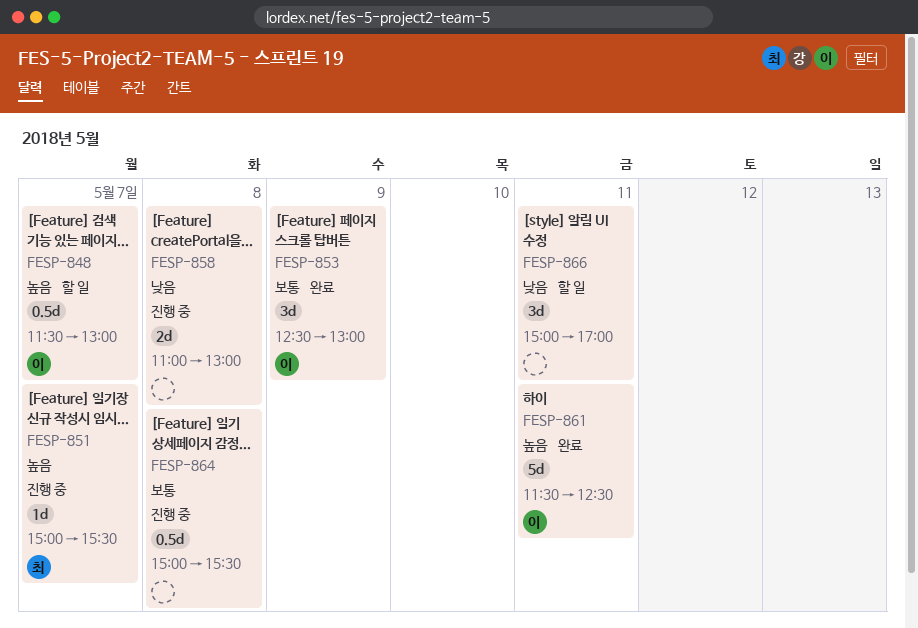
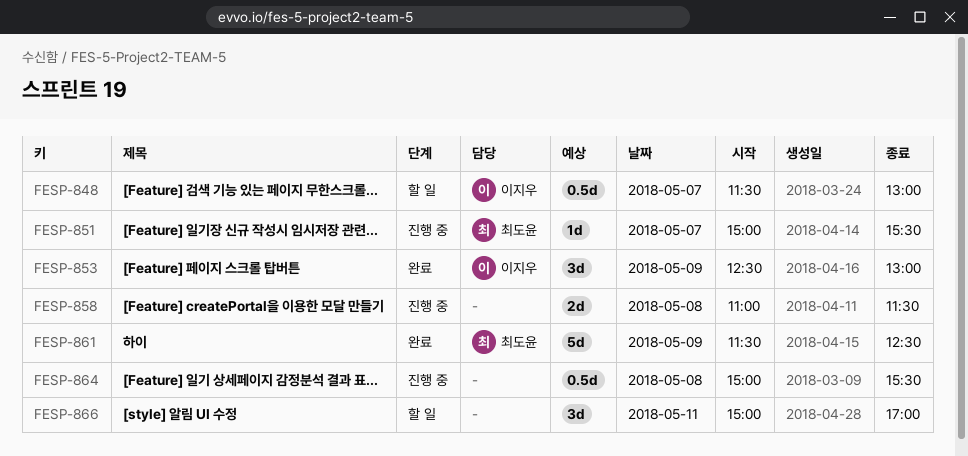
FESP-858, ends: 13:00 -> 11:30
FESP-861, owner: 이지우 -> 최도윤
FESP-861, day: May 11 -> May 9

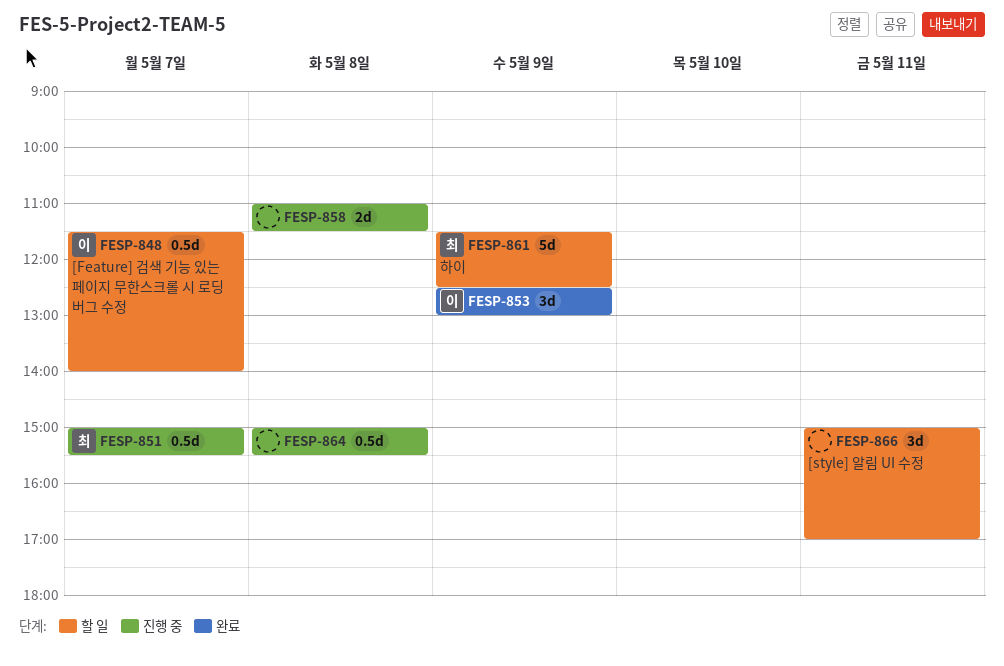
FESP-848, ends: 13:00 -> 14:00
FESP-851, estimate: 1d -> 0.5d
FESP-861, status: 완료 -> 할 일

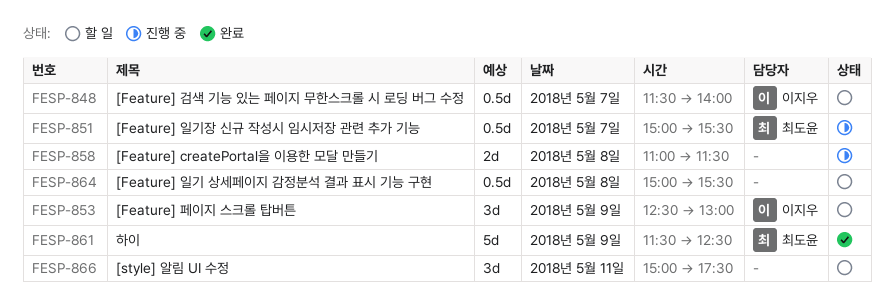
FESP-853, status: 완료 -> 할 일
FESP-861, status: 할 일 -> 완료
FESP-864, status: 진행 중 -> 할 일
FESP-866, ends: 17:00 -> 17:30

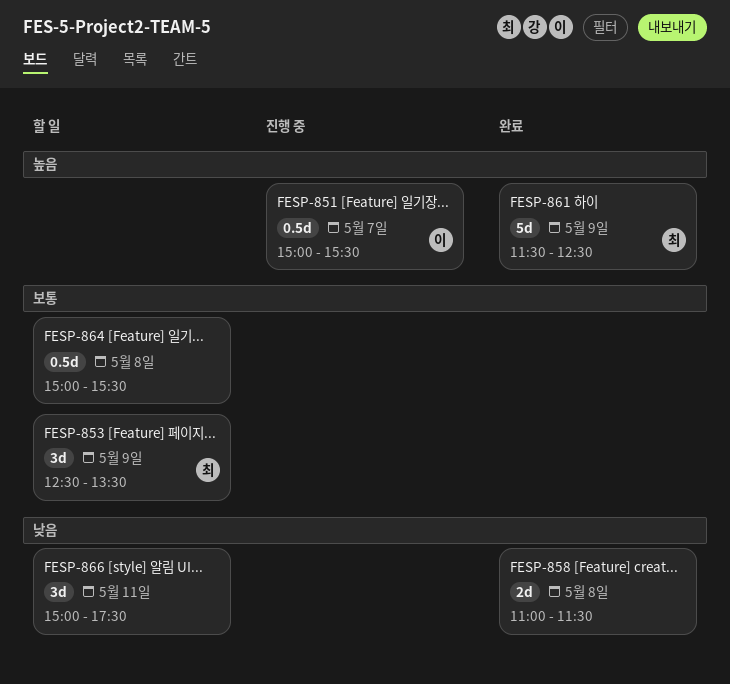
FESP-848: present -> none
FESP-851, owner: 최도윤 -> 이지우
FESP-853, owner: 이지우 -> 최도윤
FESP-853, ends: 13:00 -> 13:30
FESP-858, status: 진행 중 -> 완료

